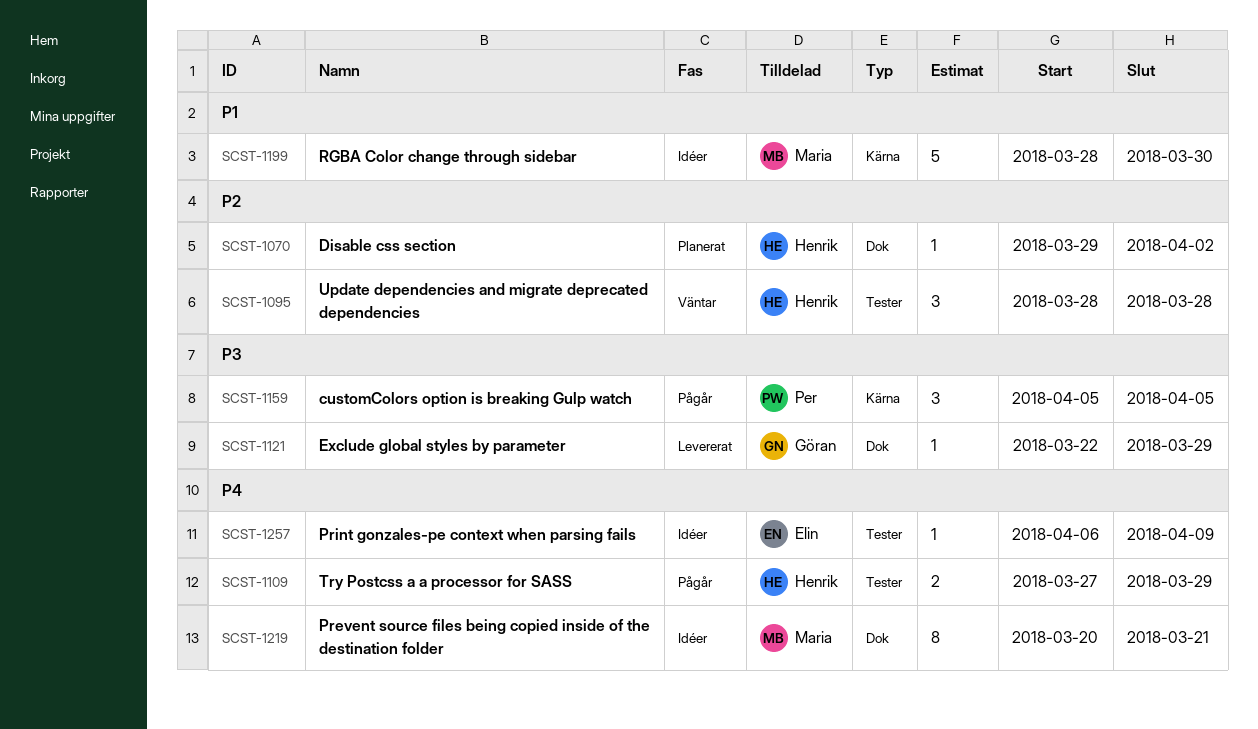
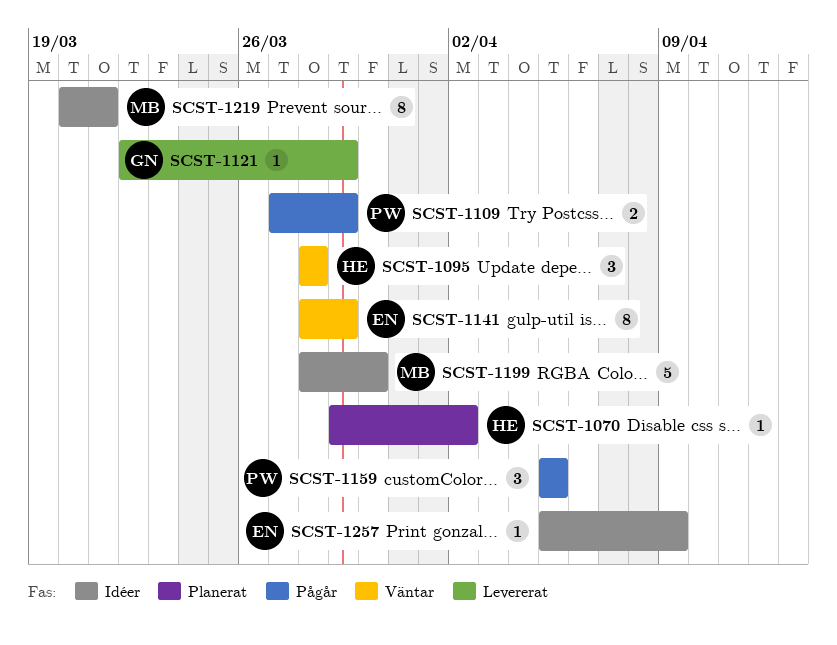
SCST-1109, owner: Henrik -> Per
SCST-1141: none -> present
SCST-1257, start: Apr 6 -> Apr 5

